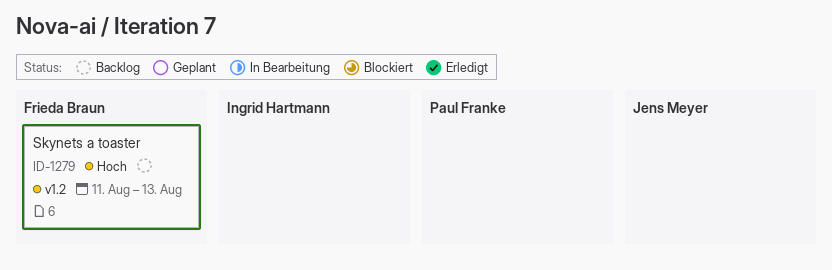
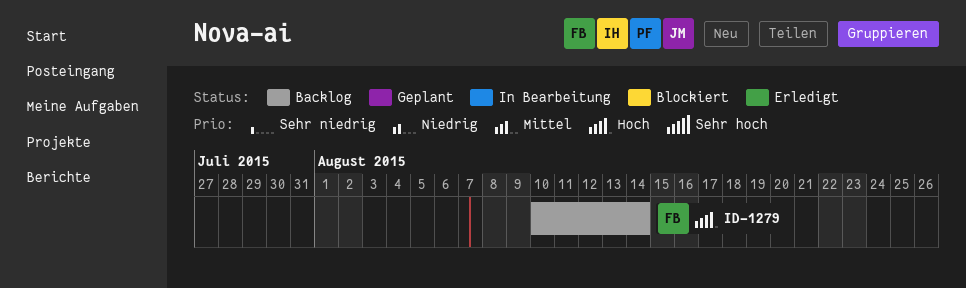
ID-1279, start: Aug 11 -> Aug 10
ID-1279, due: Aug 13 -> Aug 14

